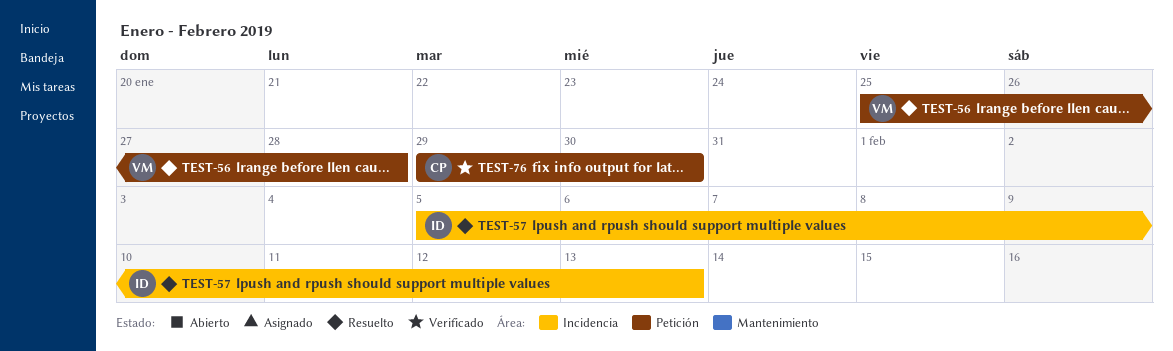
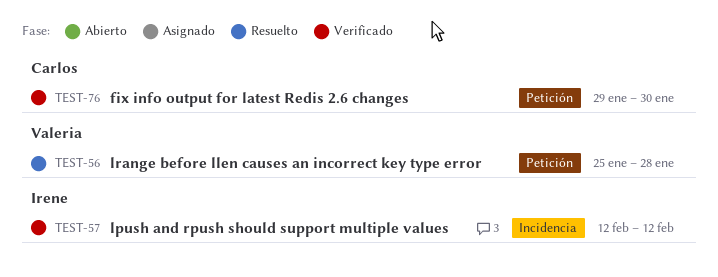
TEST-57, status: Resuelto -> Verificado
TEST-57, start: Feb 5 -> Feb 12
TEST-57, due: Feb 13 -> Feb 12

